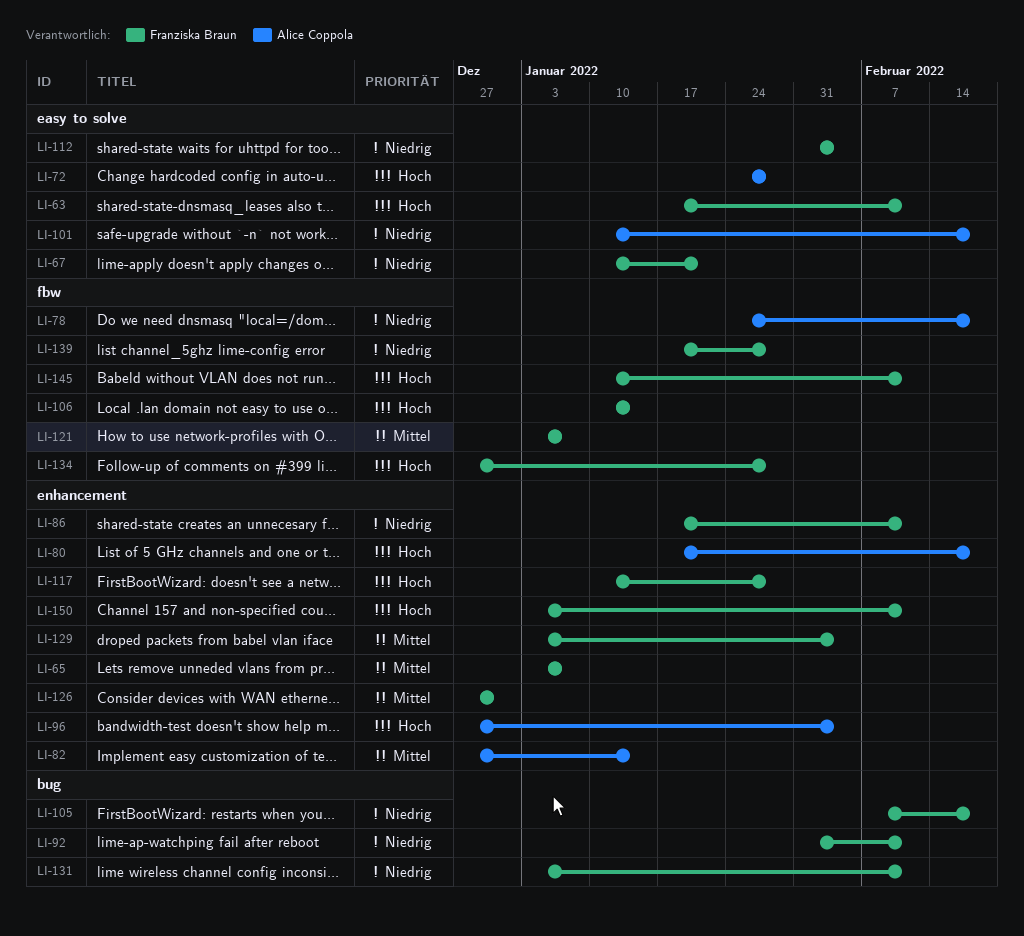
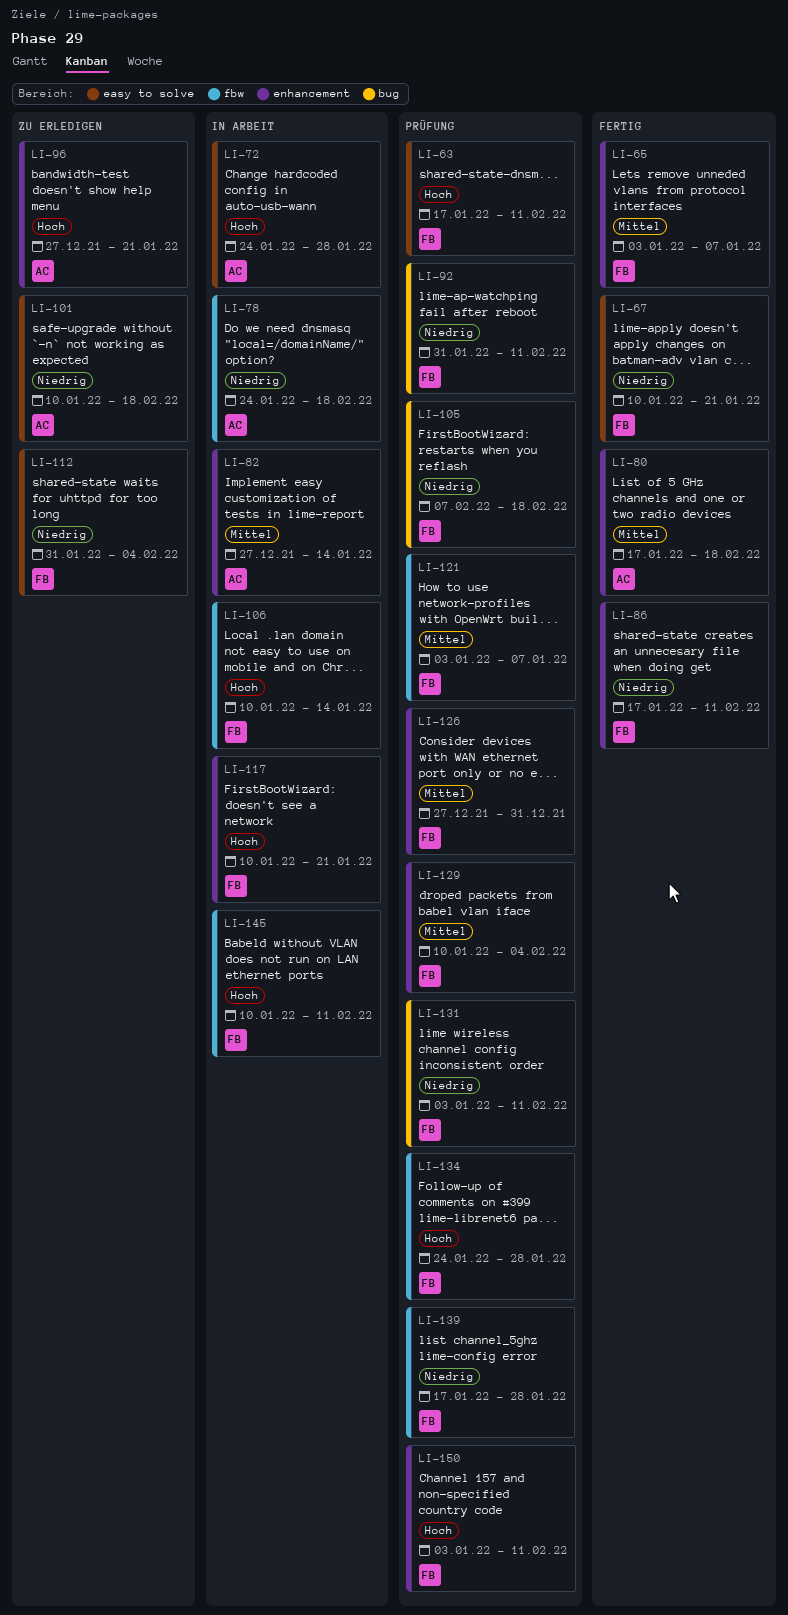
LI-80, priority: Hoch -> Mittel
LI-96, due: Feb 4 -> Jan 21
LI-117, due: Jan 28 -> Jan 21
LI-129, start: Jan 3 -> Jan 10
LI-134, start: Dec 27 -> Jan 24

